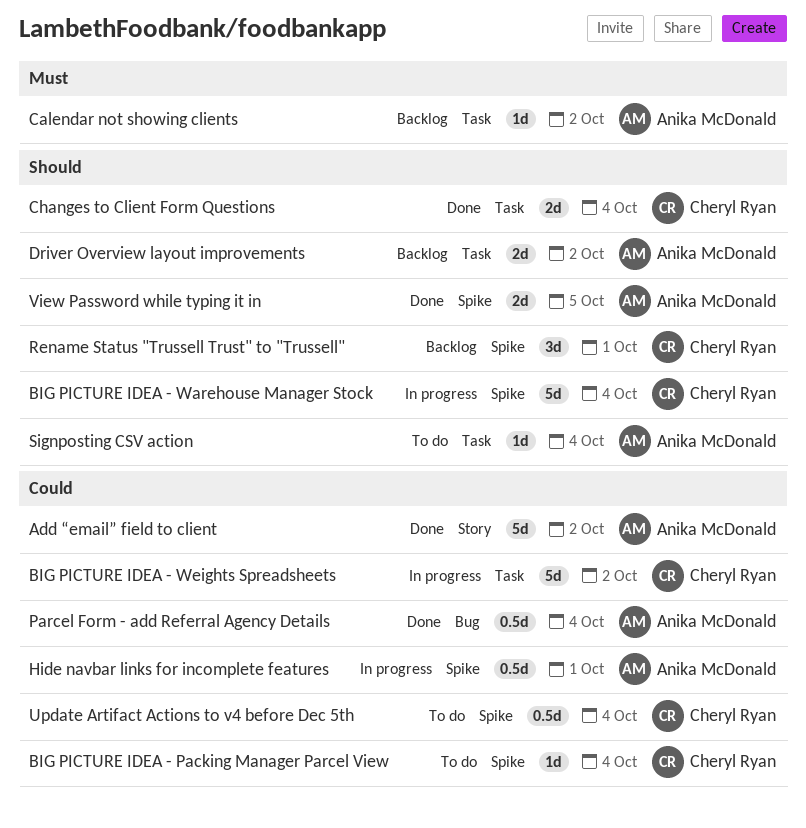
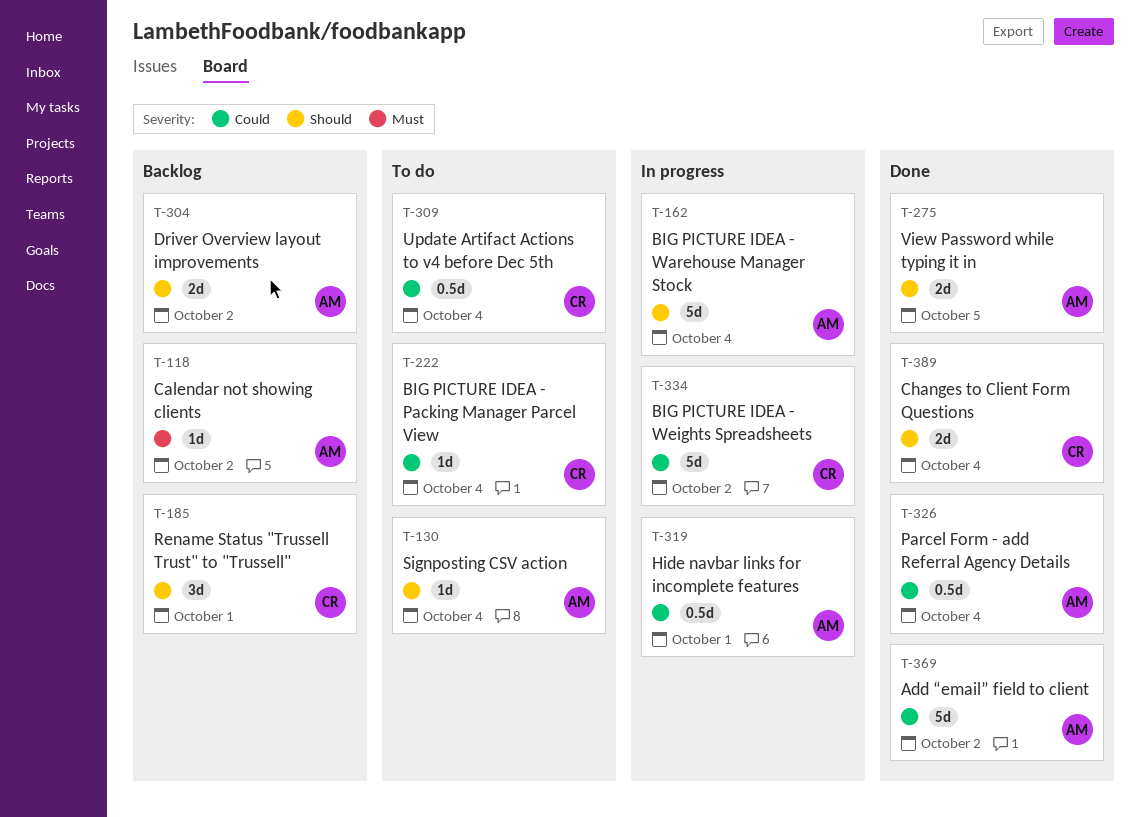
BIG PICTURE IDEA - Warehouse Manager Stock, owner: Cheryl Ryan -> Anika McDonald

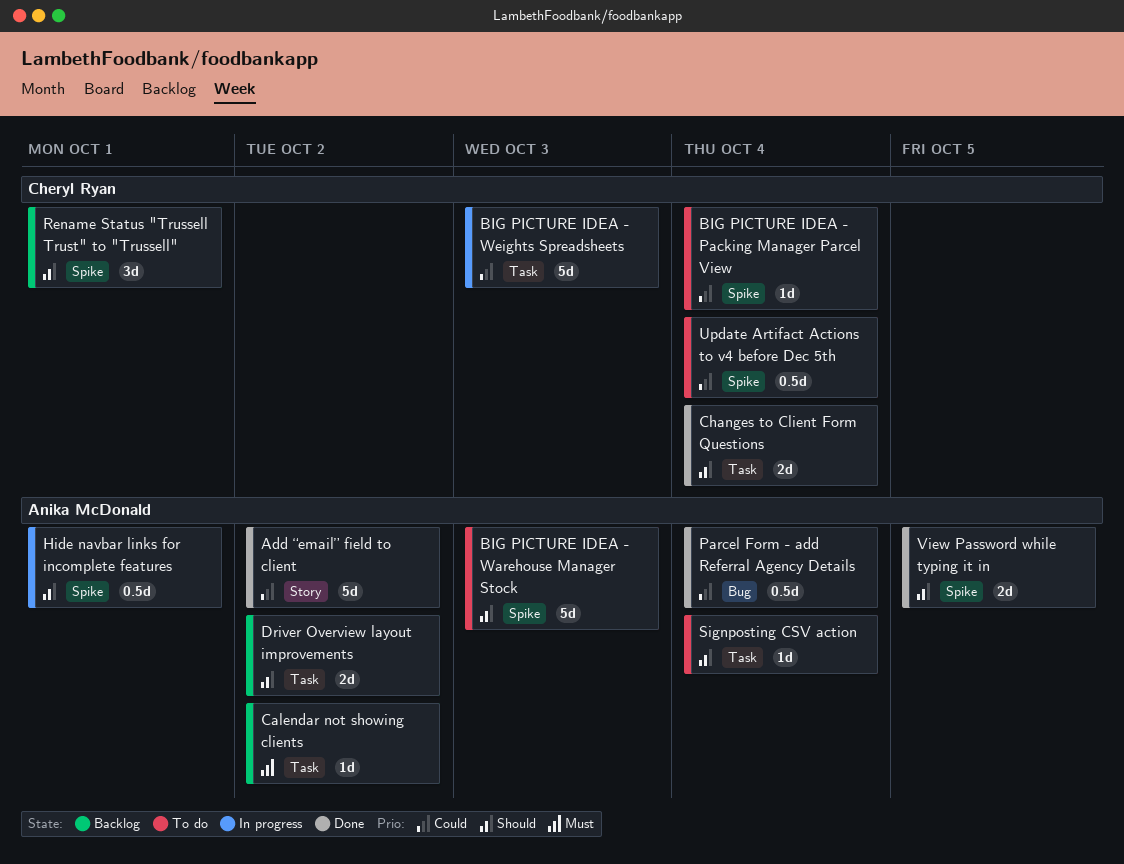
BIG PICTURE IDEA - Warehouse Manager Stock, status: In progress -> To do
BIG PICTURE IDEA - Warehouse Manager Stock, due: Oct 4 -> Oct 3
BIG PICTURE IDEA - Weights Spreadsheets, due: Oct 2 -> Oct 3
Hide navbar links for incomplete features, priority: Could -> Should

